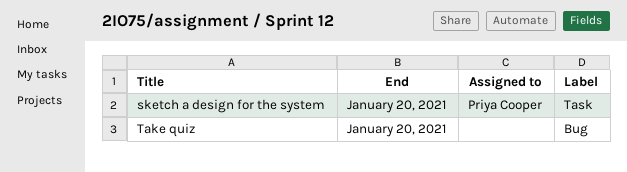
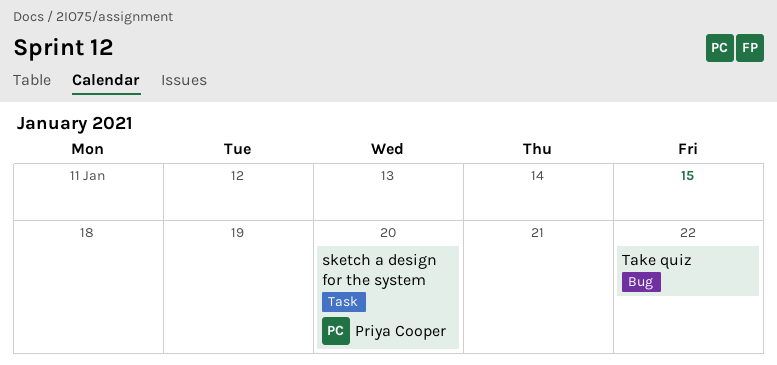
Take quiz, due: Jan 20 -> Jan 22

